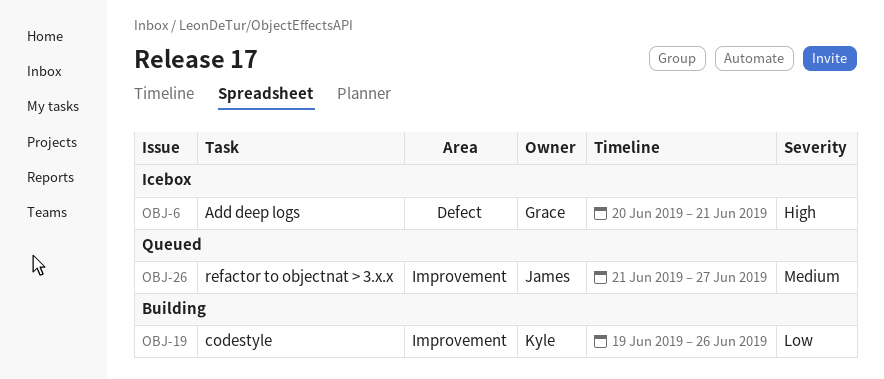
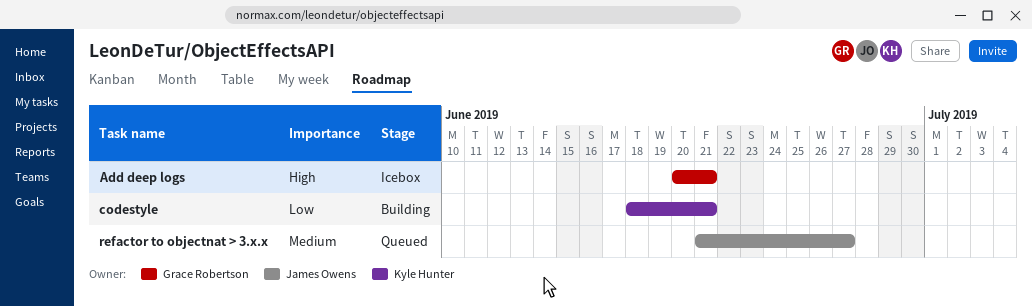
codestyle, start: Jun 19 -> Jun 18
codestyle, due: Jun 26 -> Jun 21

